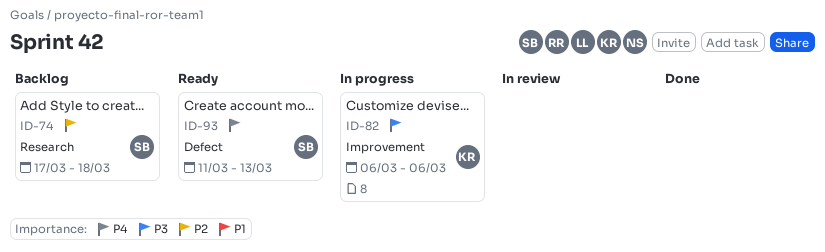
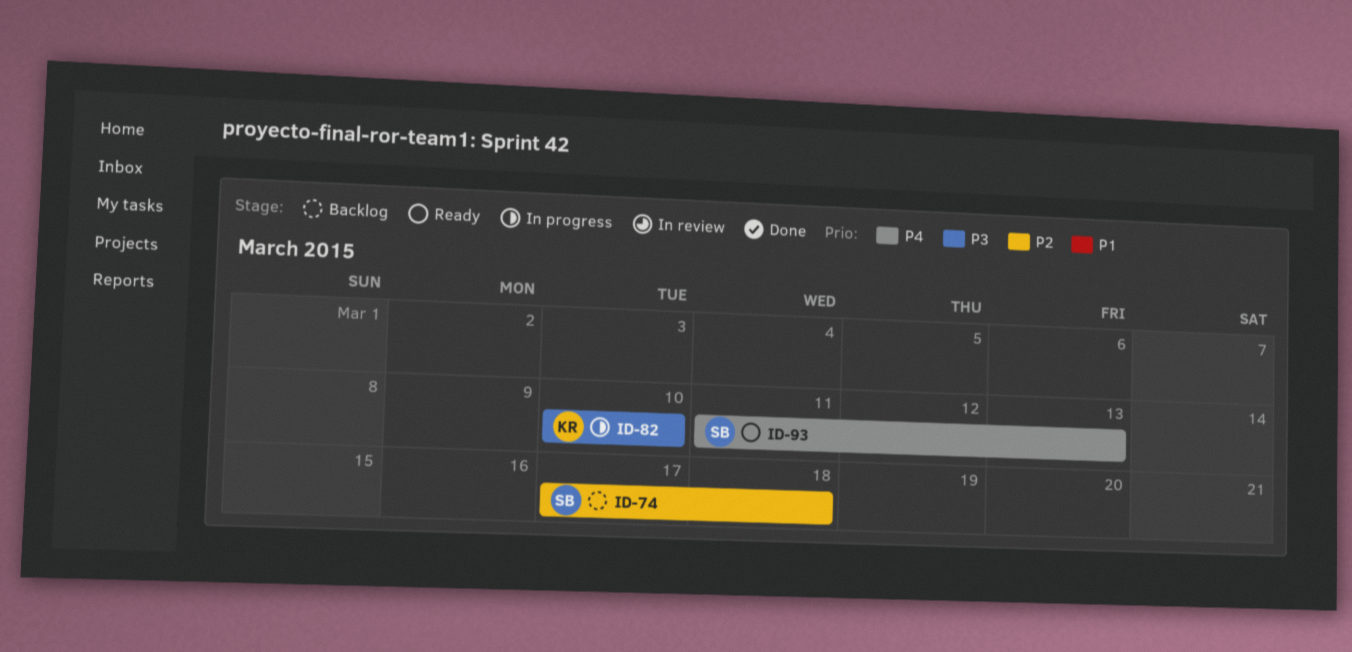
ID-82, start: Mar 6 -> Mar 10
ID-82, due: Mar 6 -> Mar 10

